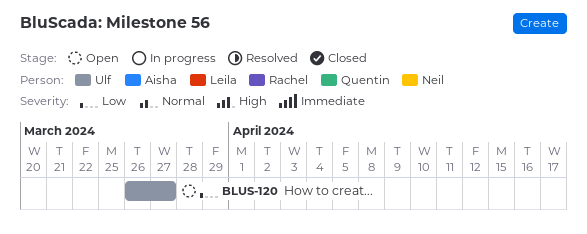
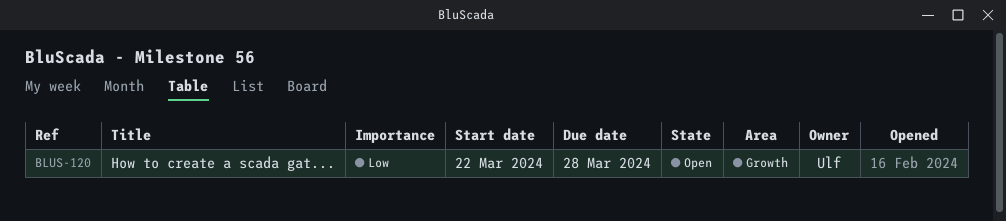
BLUS-120, start: Mar 26 -> Mar 22
BLUS-120, due: Mar 27 -> Mar 28

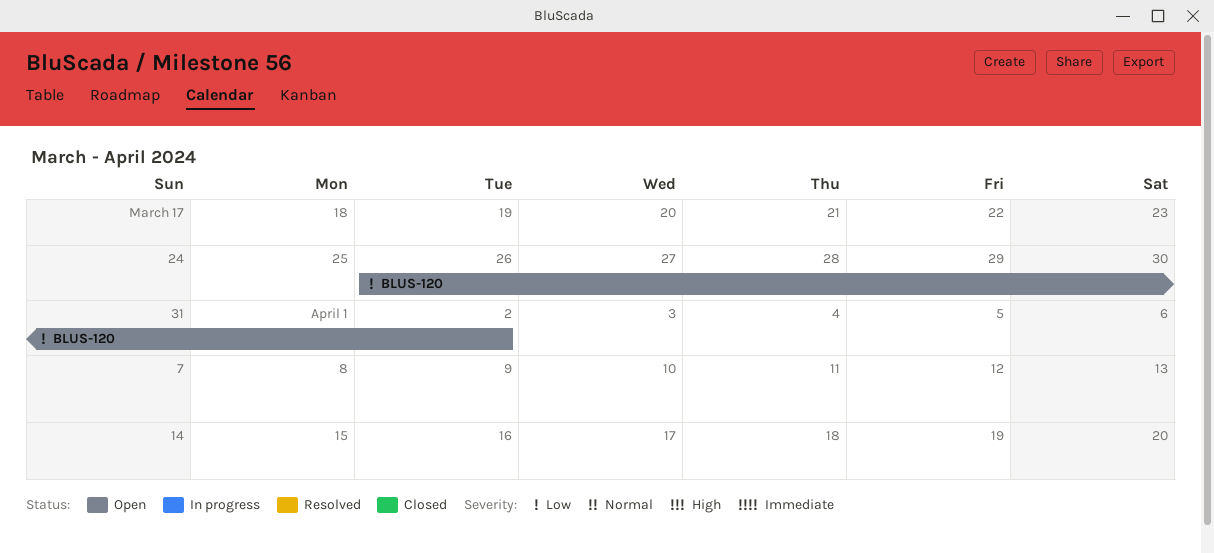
BLUS-120, start: Mar 22 -> Mar 26
BLUS-120, due: Mar 28 -> Apr 2

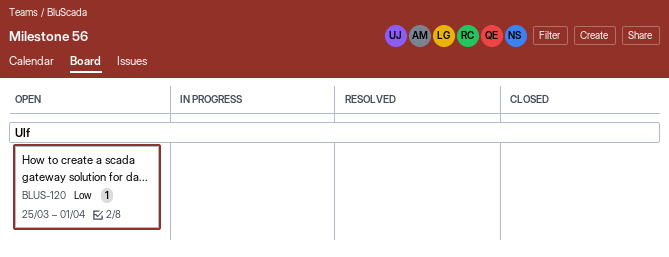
BLUS-120, start: Mar 26 -> Mar 25
BLUS-120, due: Apr 2 -> Apr 1

